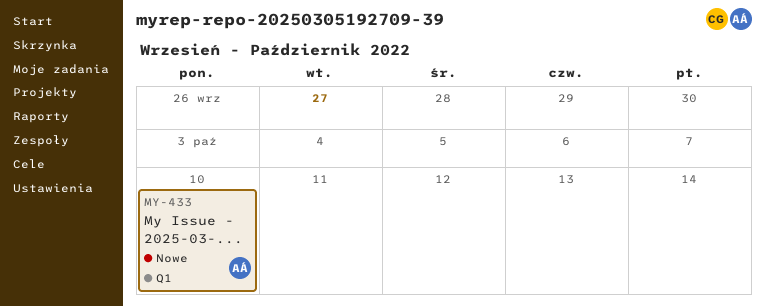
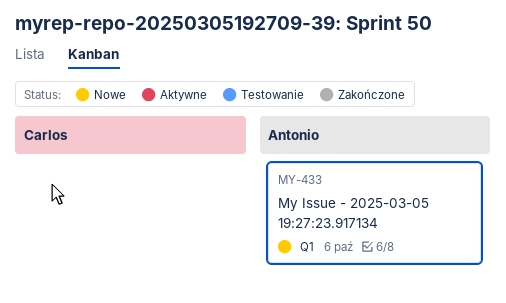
MY-433, due: Oct 10 -> Oct 6

